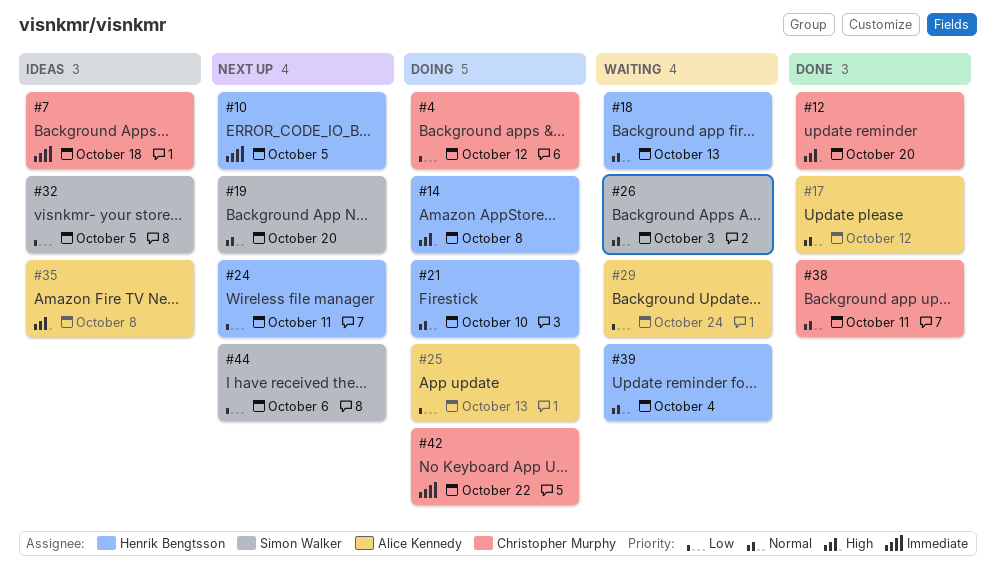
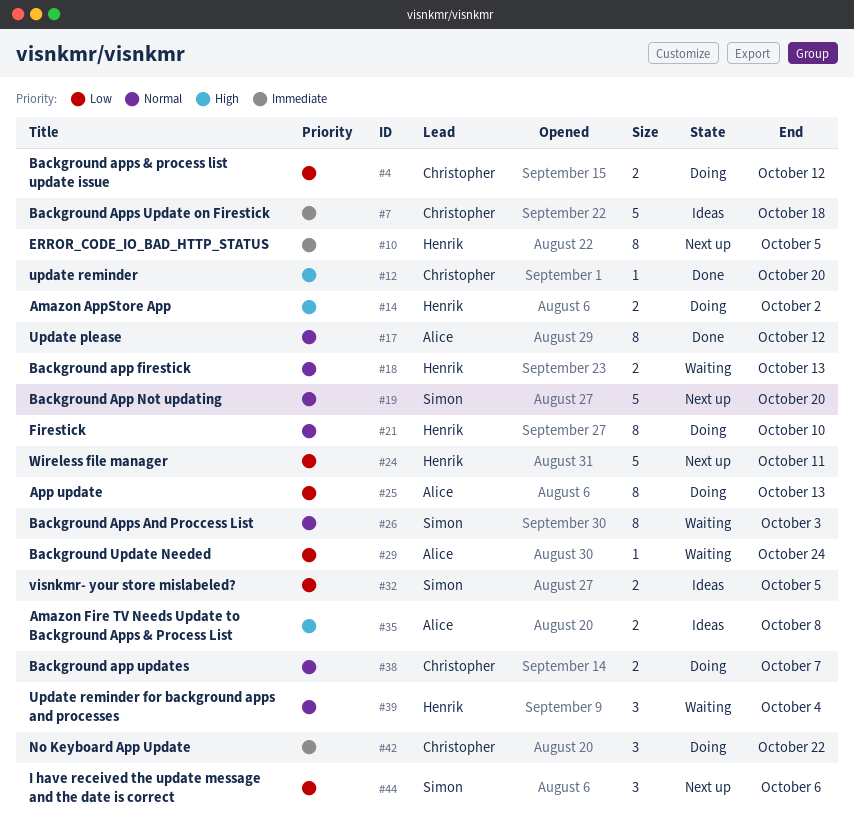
#14, due: Oct 8 -> Oct 2
#38, status: Done -> Doing
#38, due: Oct 11 -> Oct 7

